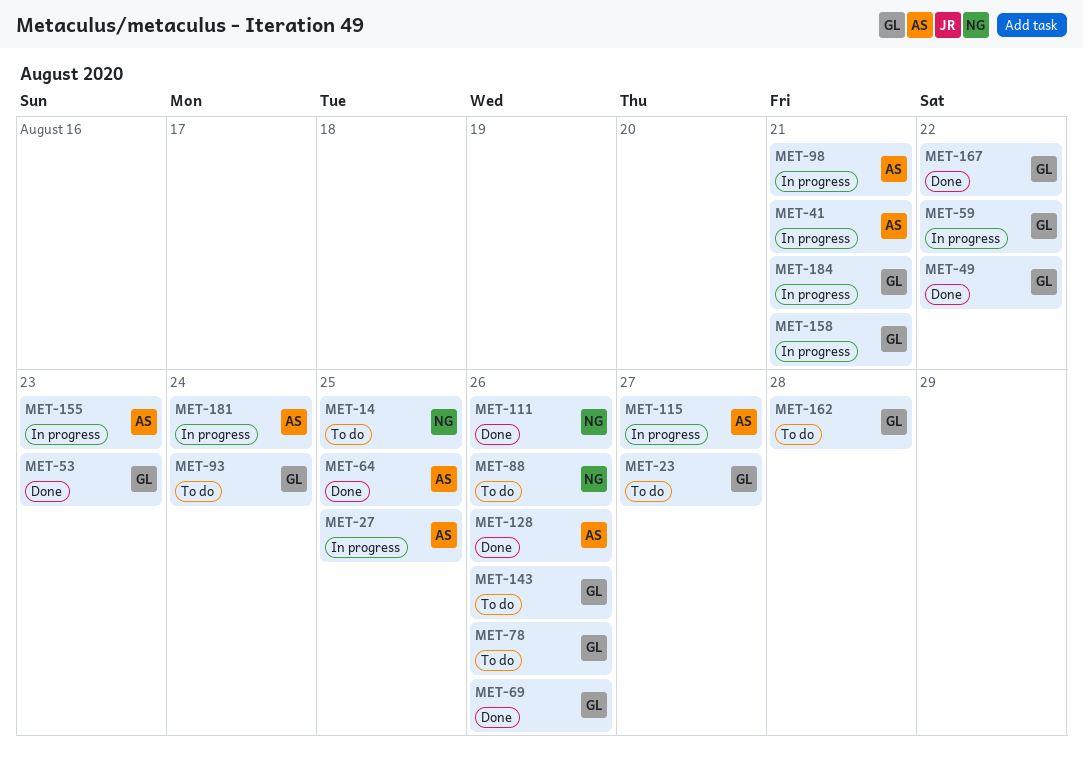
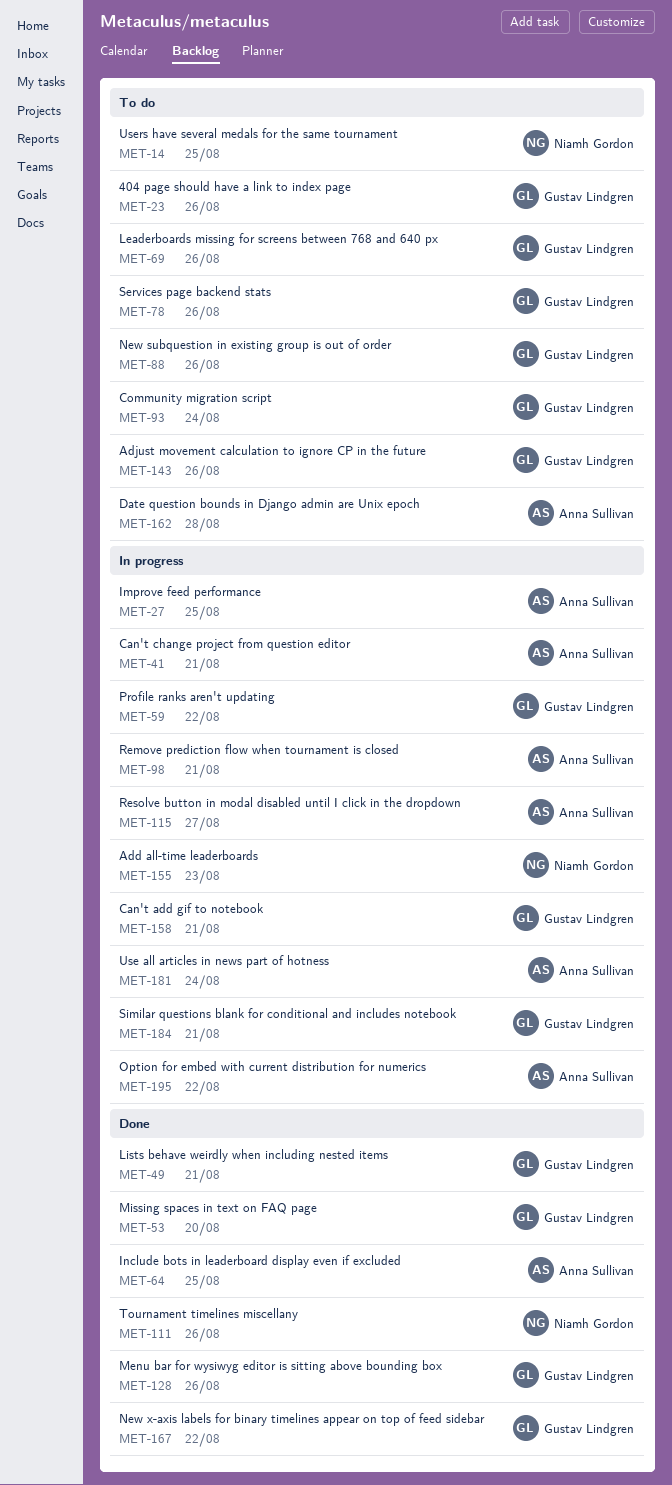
MET-23, due: Aug 27 -> Aug 26
MET-49, due: Aug 22 -> Aug 21
MET-53, due: Aug 23 -> Aug 20
MET-69, status: Done -> To do
MET-88, owner: Niamh Gordon -> Gustav Lindgren
MET-128, owner: Anna Sullivan -> Gustav Lindgren
MET-155, owner: Anna Sullivan -> Niamh Gordon
MET-162, owner: Gustav Lindgren -> Anna Sullivan
MET-195: none -> present

